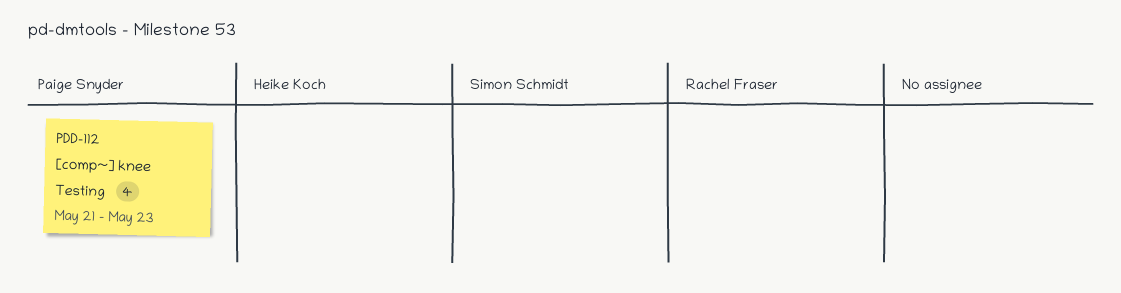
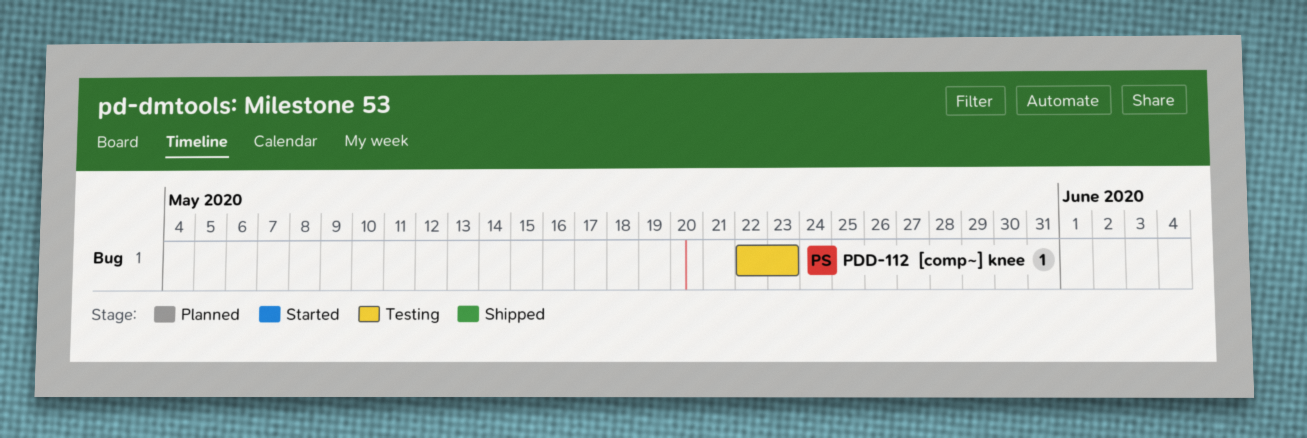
PDD-112, estimate: 4 -> 1
PDD-112, start: May 21 -> May 22

